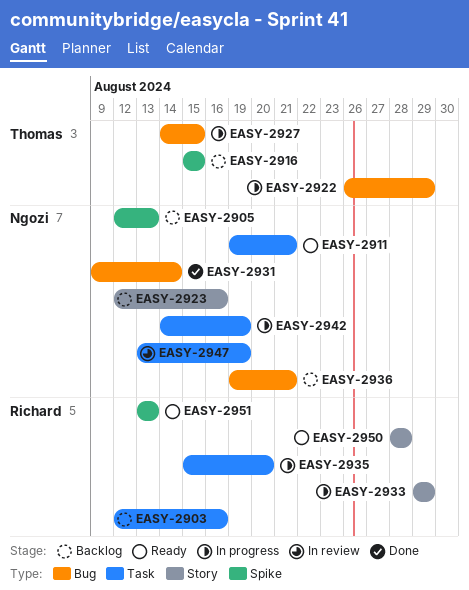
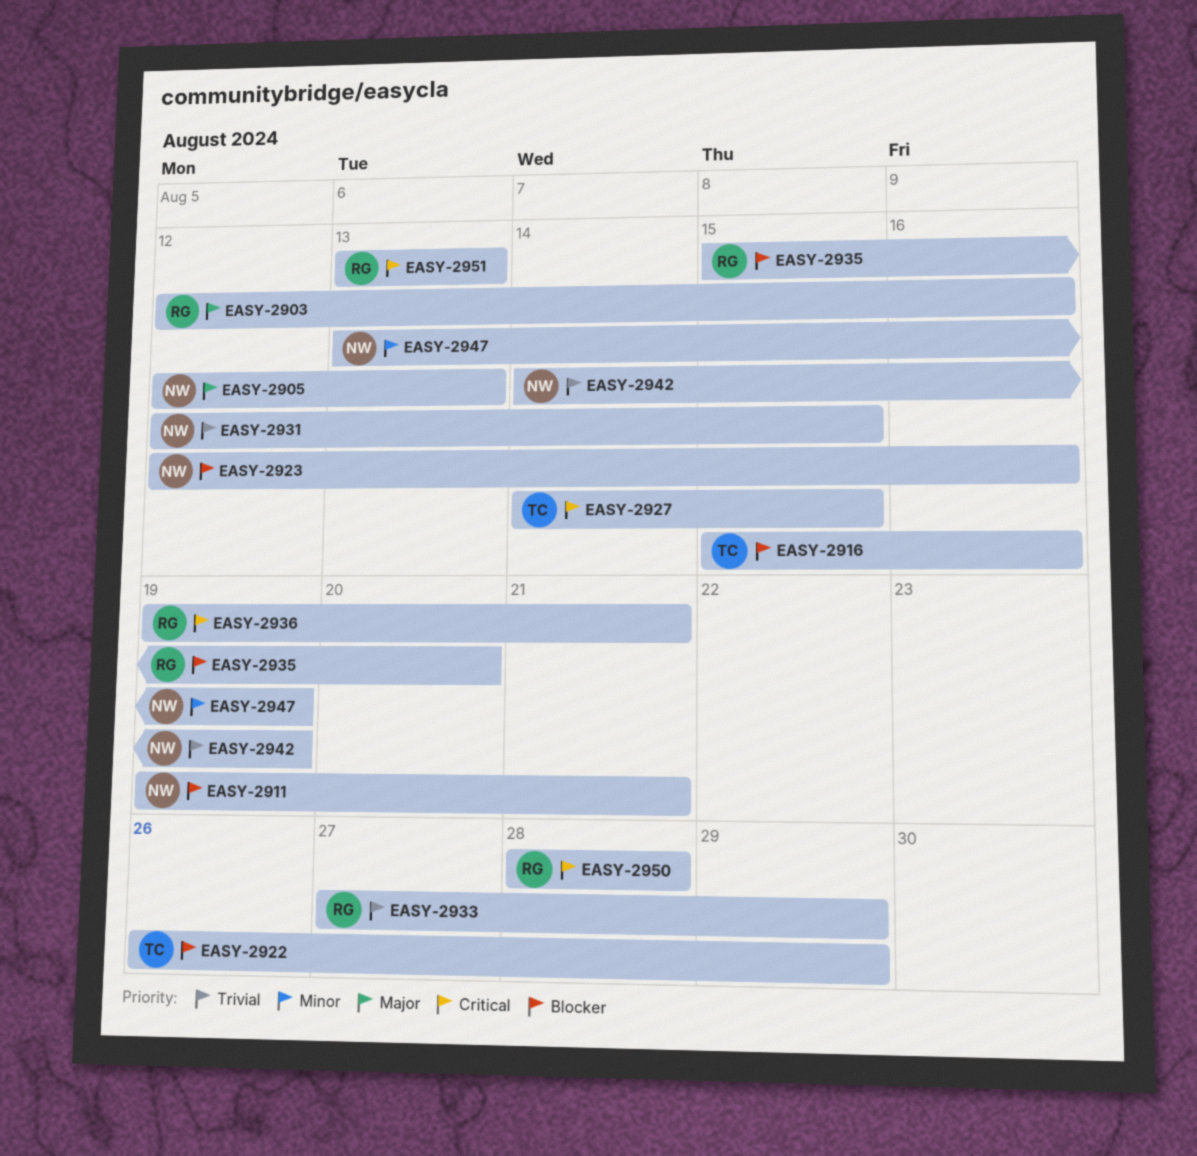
EASY-2916, due: Aug 15 -> Aug 16
EASY-2931, start: Aug 9 -> Aug 12
EASY-2931, due: Aug 14 -> Aug 15
EASY-2933, start: Aug 29 -> Aug 27
EASY-2936, owner: Ngozi -> Richard

